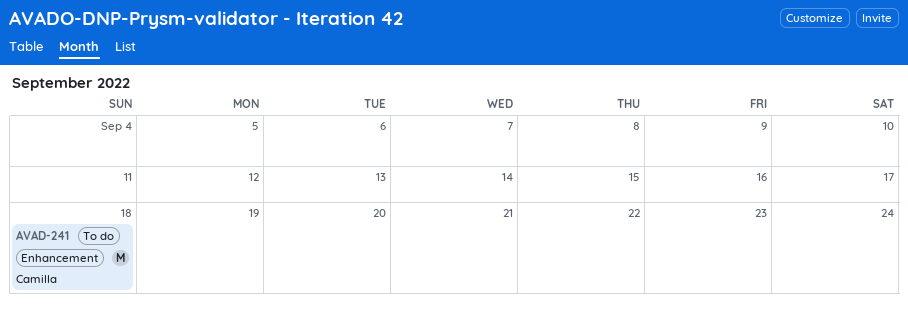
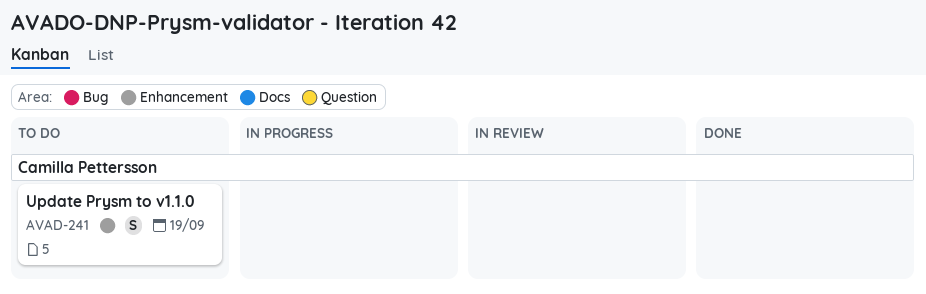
AVAD-241, estimate: M -> S
AVAD-241, due: Sep 18 -> Sep 19

